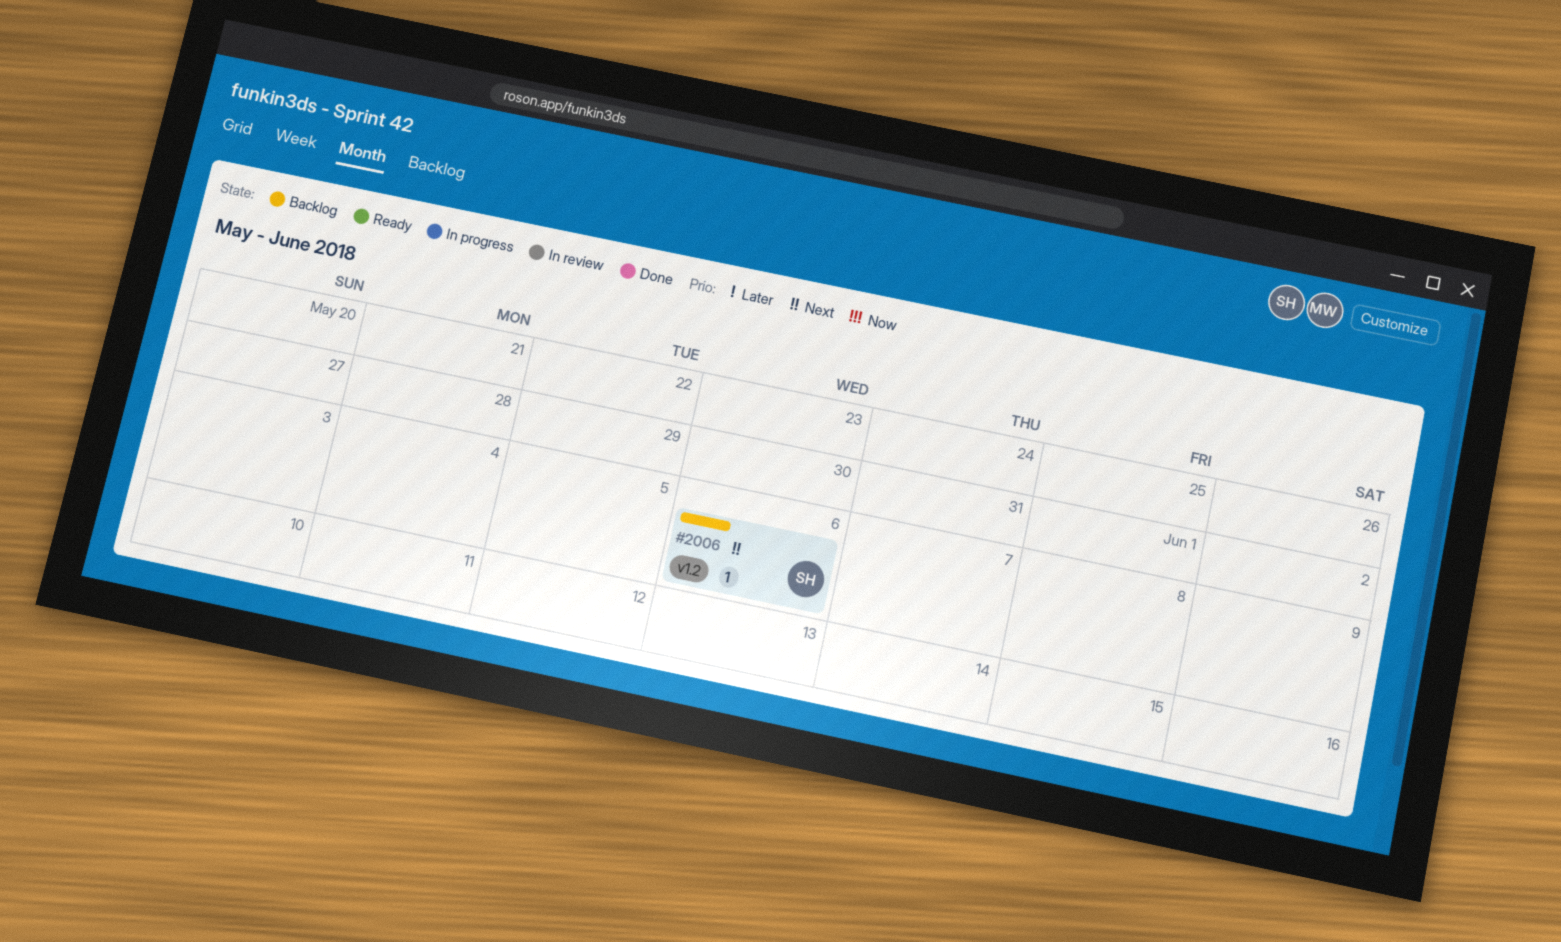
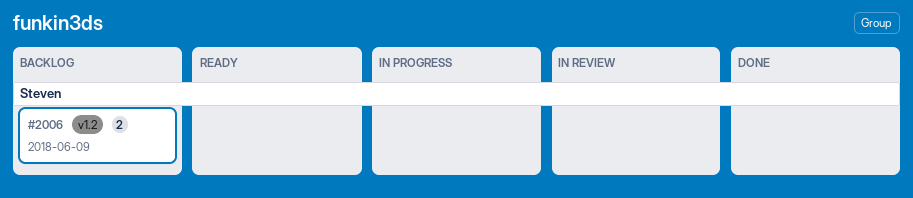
#2006, estimate: 1 -> 2
#2006, due: Jun 6 -> Jun 9

